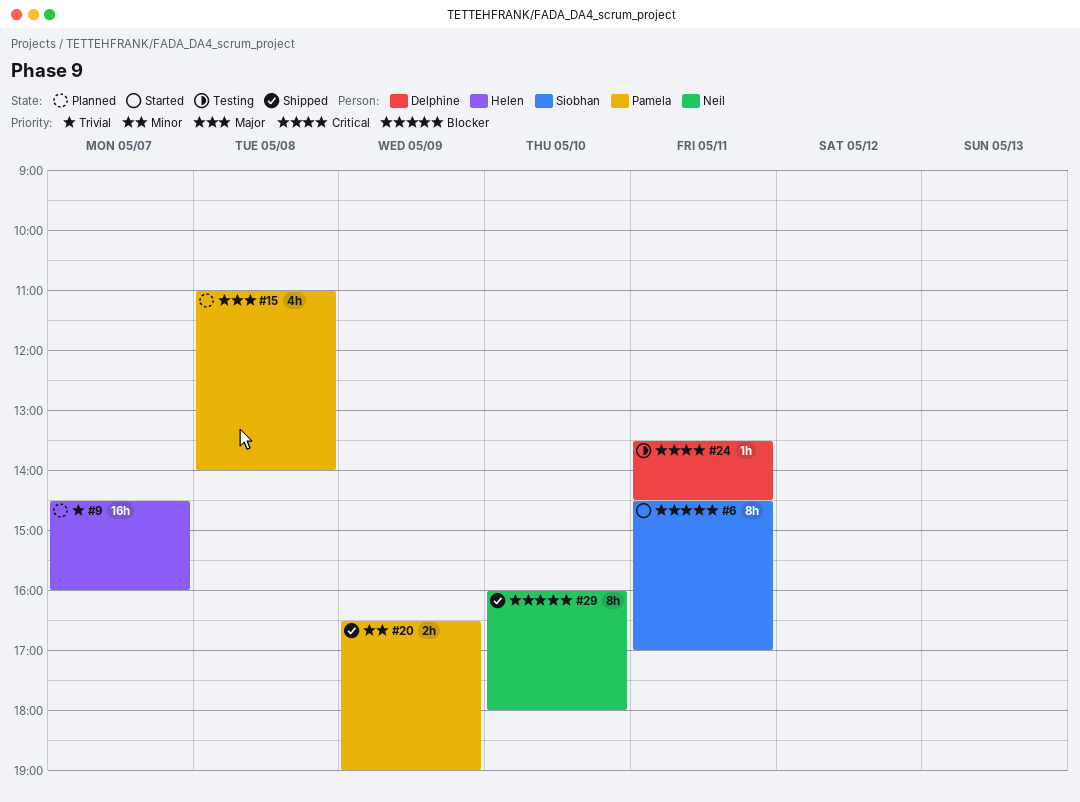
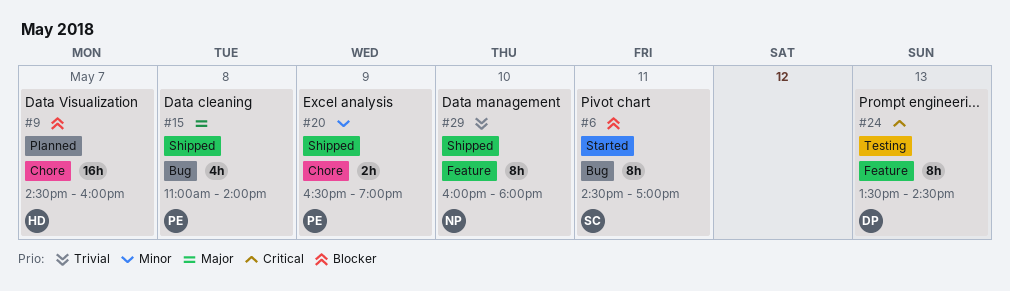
#9, priority: Trivial -> Blocker
#15, status: Planned -> Shipped
#24, estimate: 1h -> 8h
#24, day: May 11 -> May 13
#29, priority: Blocker -> Trivial

